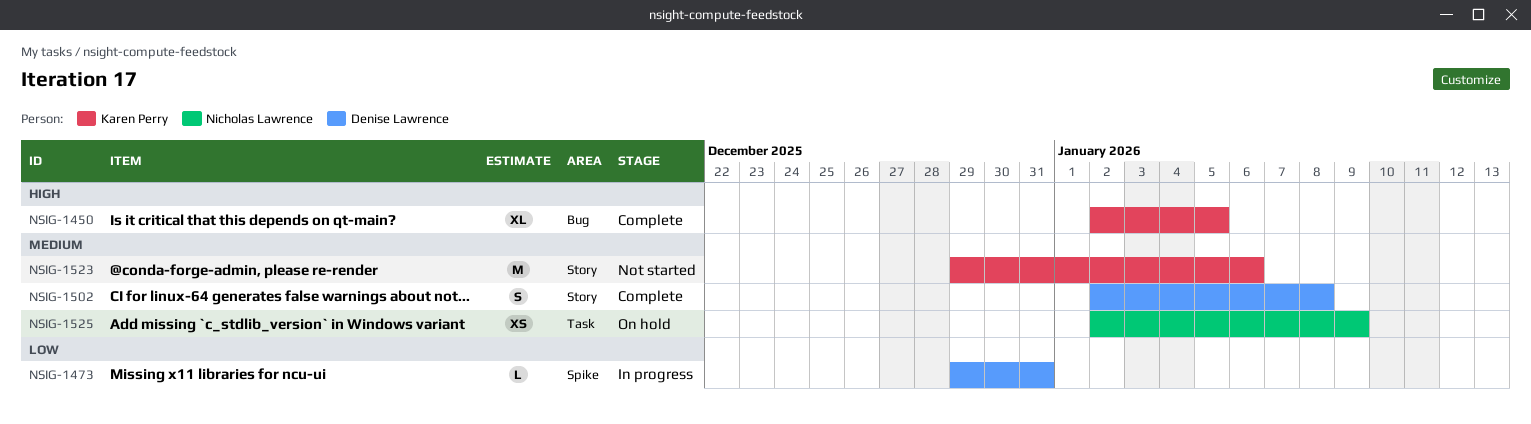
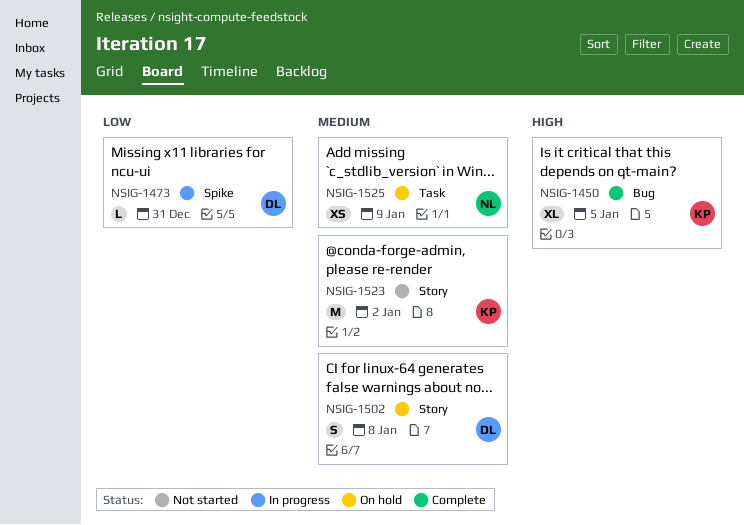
NSIG-1502, status: Complete -> On hold
NSIG-1523, due: Jan 6 -> Jan 2

